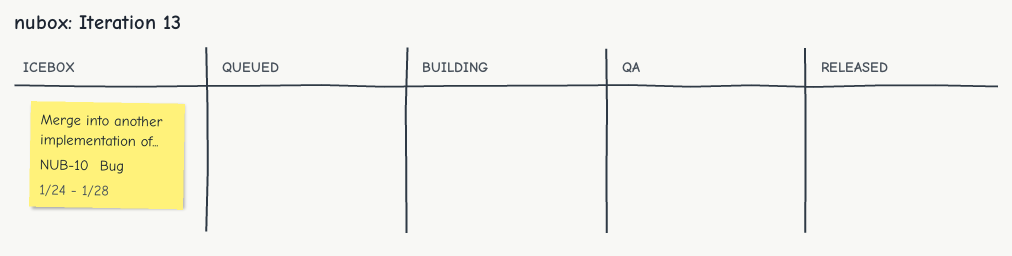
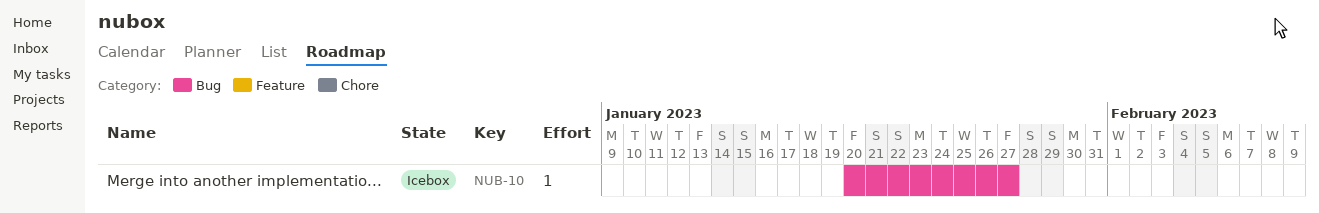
NUB-10, start: Jan 24 -> Jan 20
NUB-10, due: Jan 28 -> Jan 27

